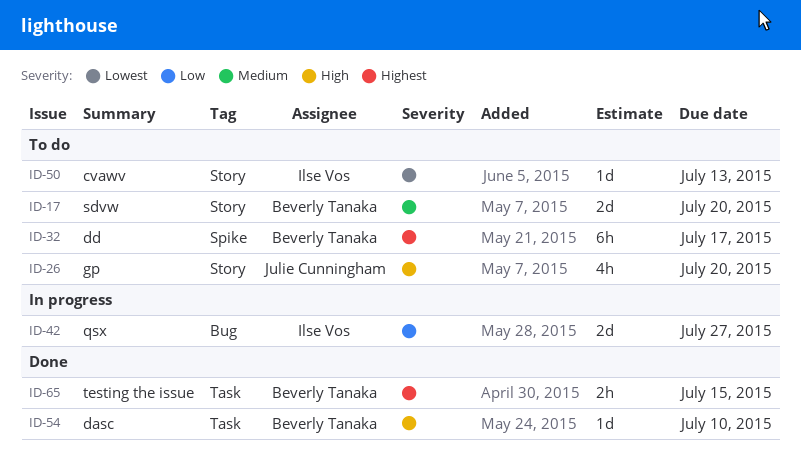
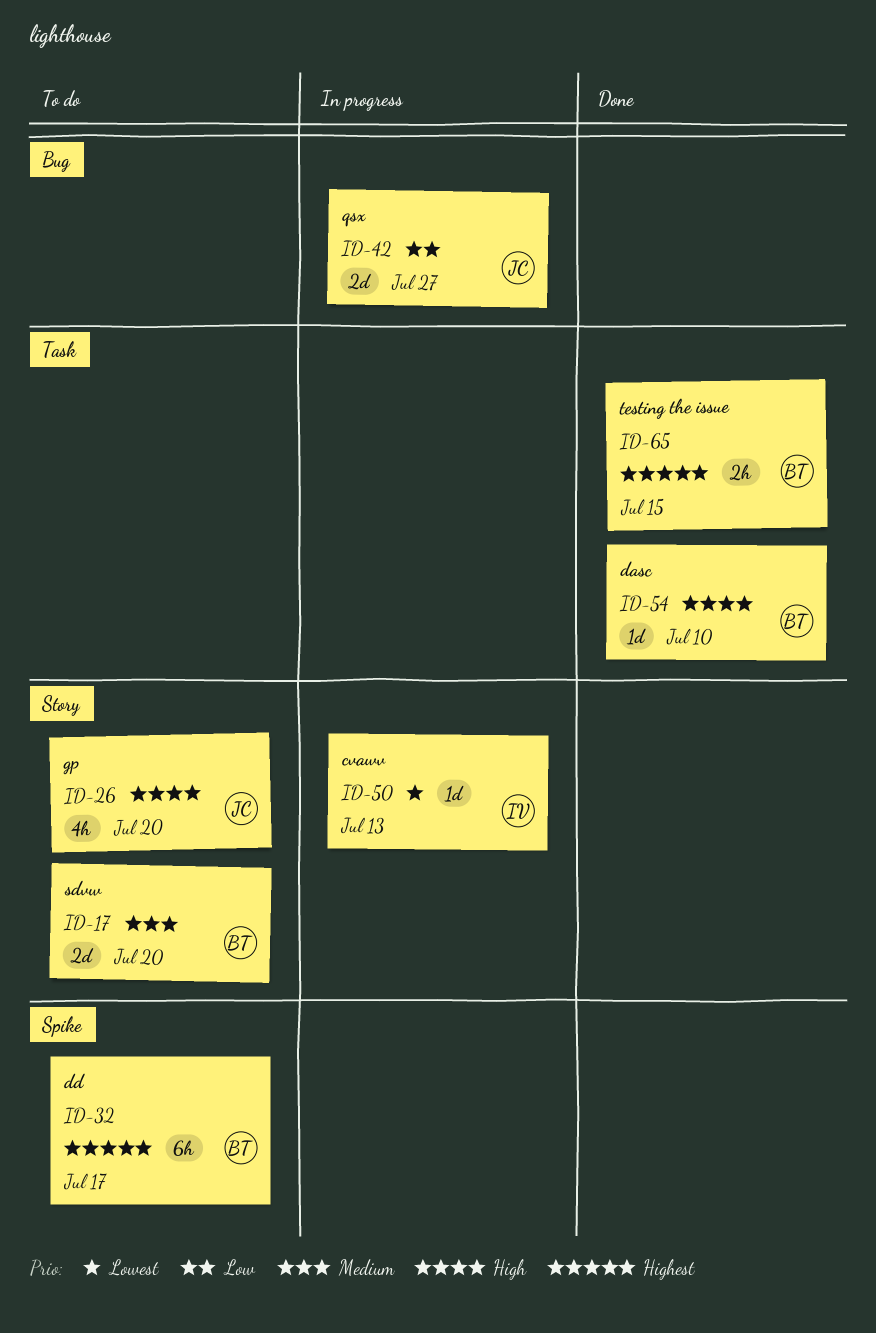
ID-42, owner: Ilse Vos -> Julie Cunningham
ID-50, status: To do -> In progress

